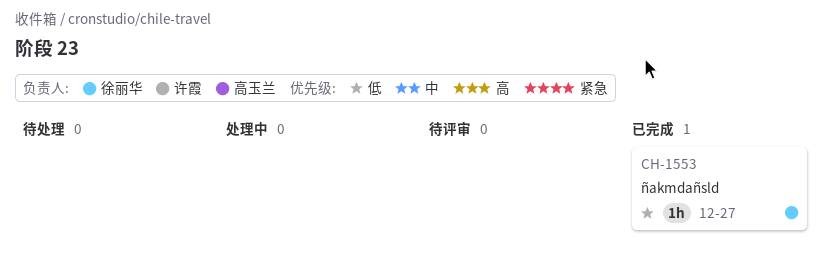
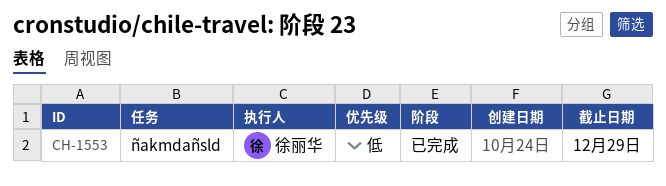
CH-1553, due: Dec 27 -> Dec 29

